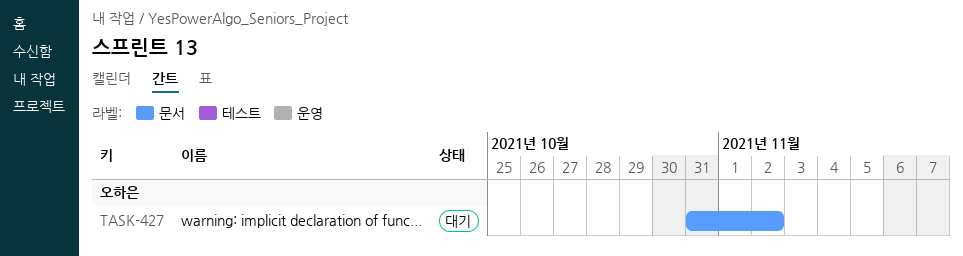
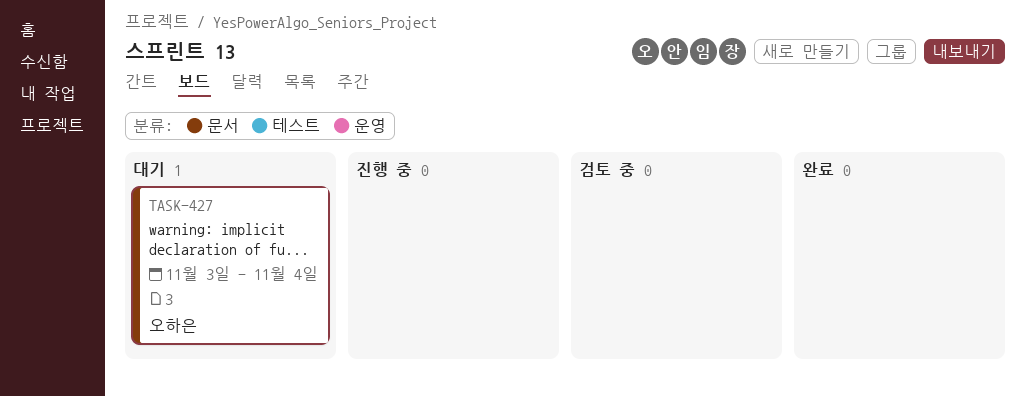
TASK-427, start: Oct 31 -> Nov 3
TASK-427, due: Nov 2 -> Nov 4

